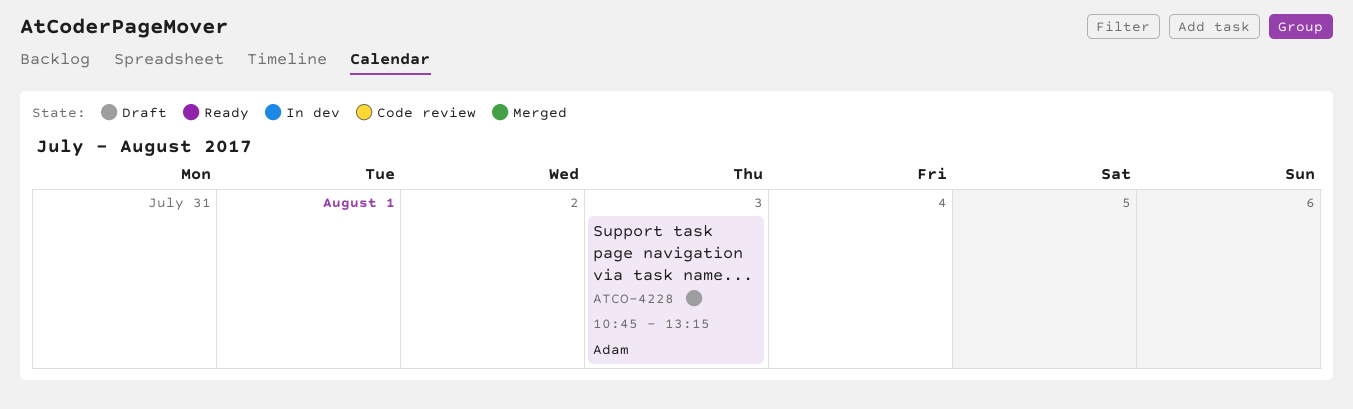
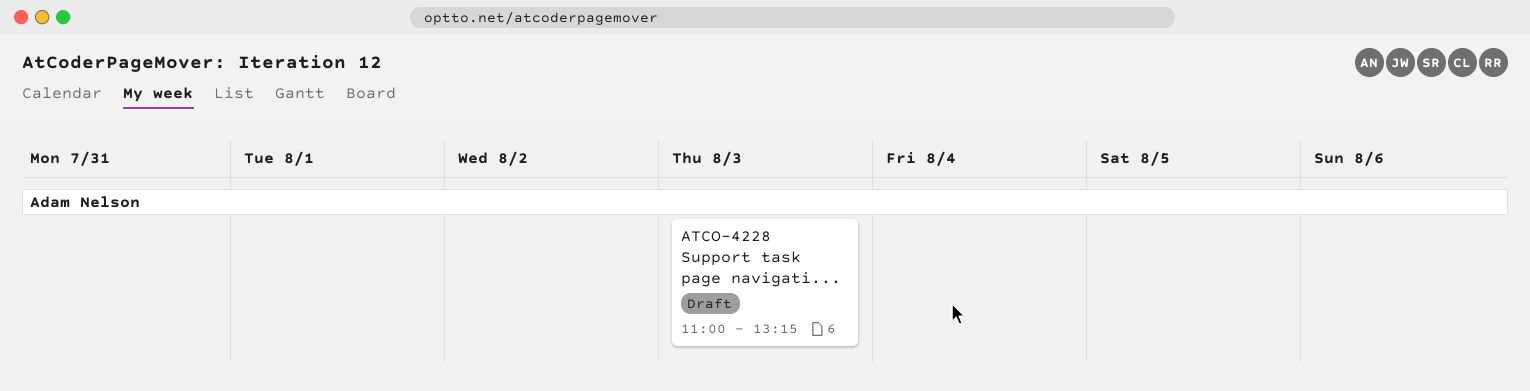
ATCO-4228, begins: 10:45 -> 11:00

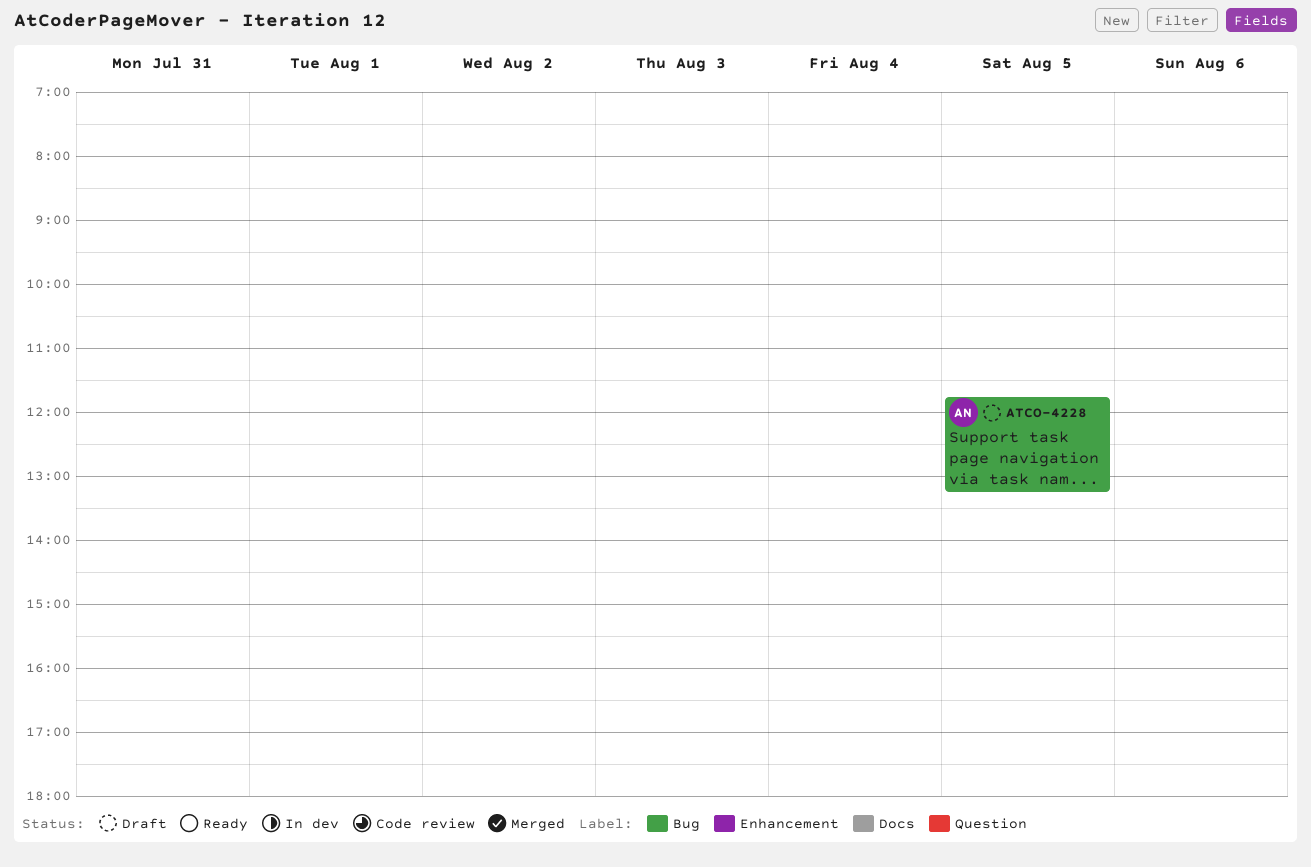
ATCO-4228, day: Aug 3 -> Aug 5
ATCO-4228, begins: 11:00 -> 11:45

